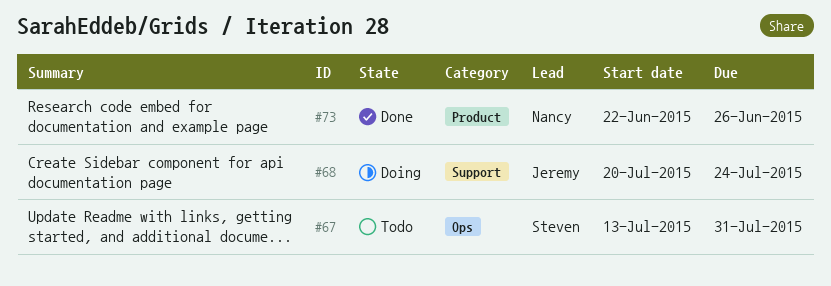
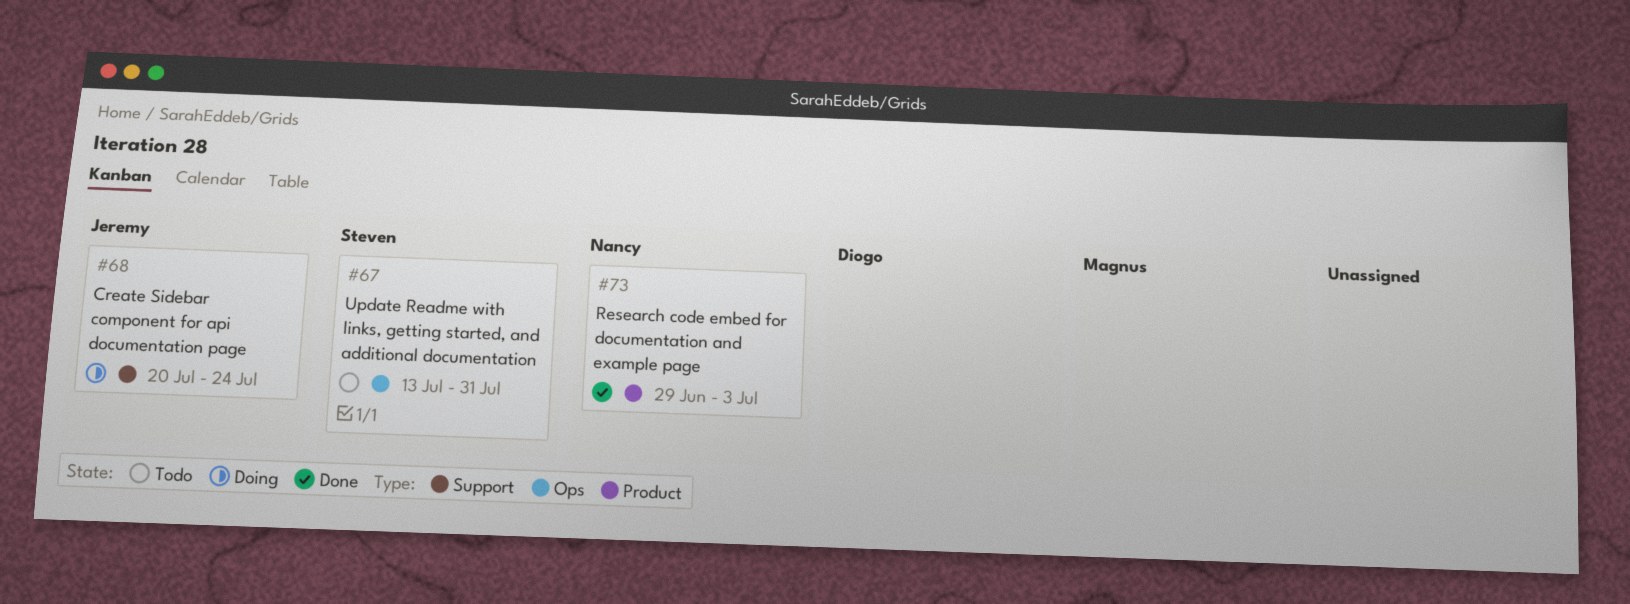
#73, start: Jun 22 -> Jun 29
#73, due: Jun 26 -> Jul 3

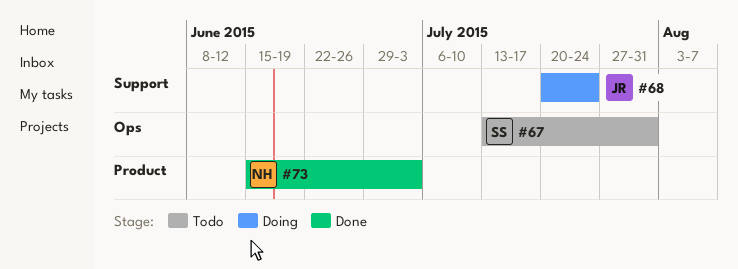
#73, start: Jun 29 -> Jun 15

